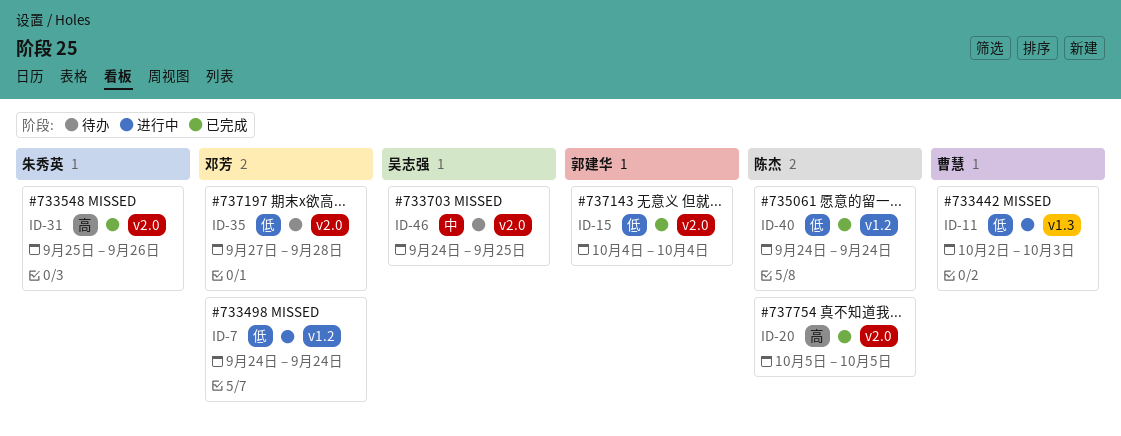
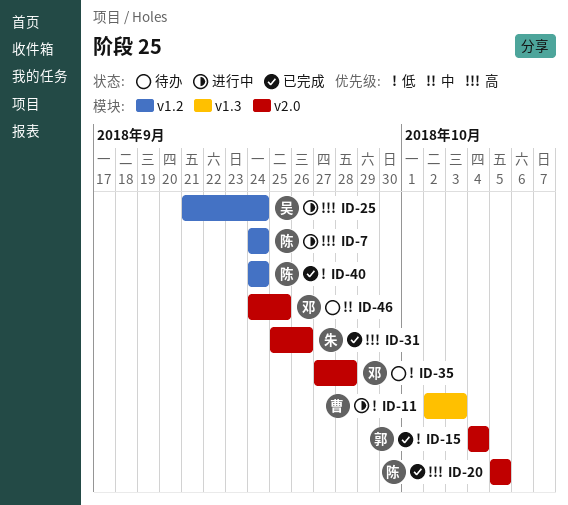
ID-7, owner: 邓芳 -> 陈杰
ID-7, priority: 低 -> 高
ID-25: none -> present
ID-46, owner: 吴志强 -> 邓芳

